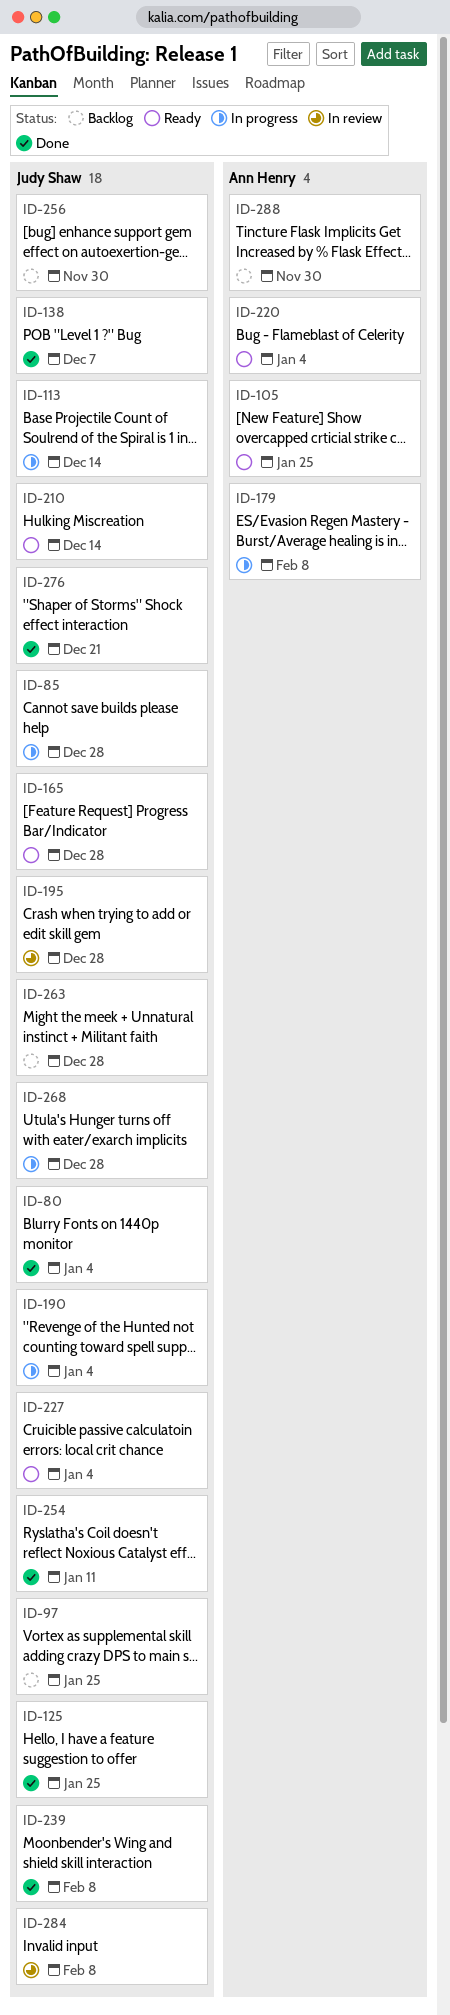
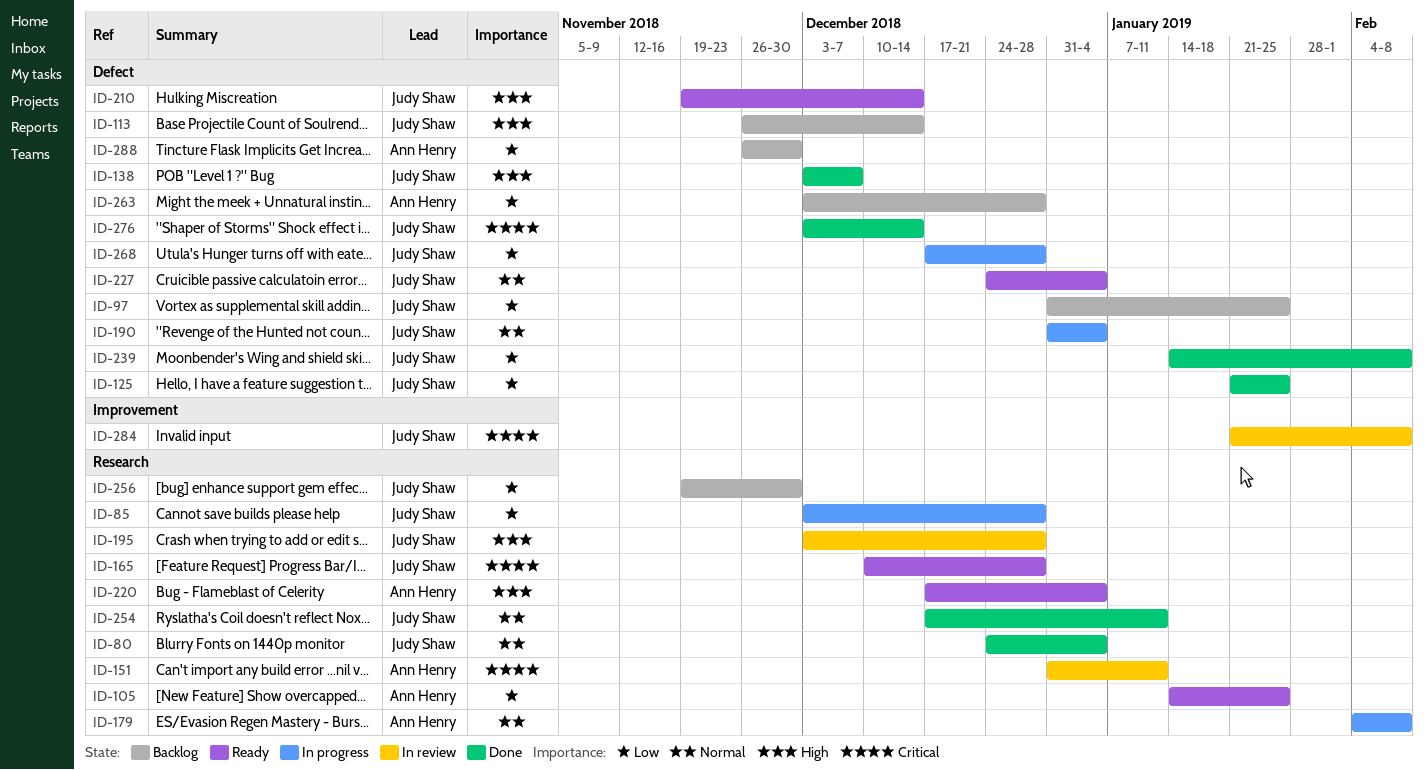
ID-113, status: In progress -> Backlog
ID-151: none -> present
ID-263, owner: Judy Shaw -> Ann Henry
ID-276, due: Dec 21 -> Dec 14

